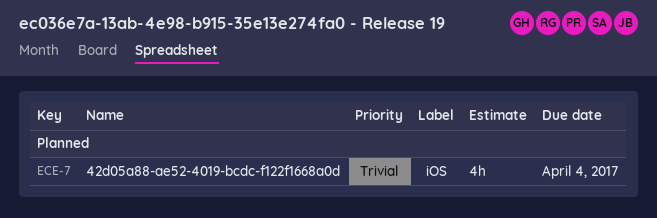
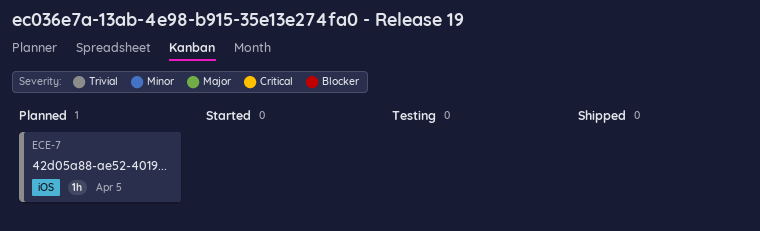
ECE-7, estimate: 4h -> 1h
ECE-7, due: Apr 4 -> Apr 5

